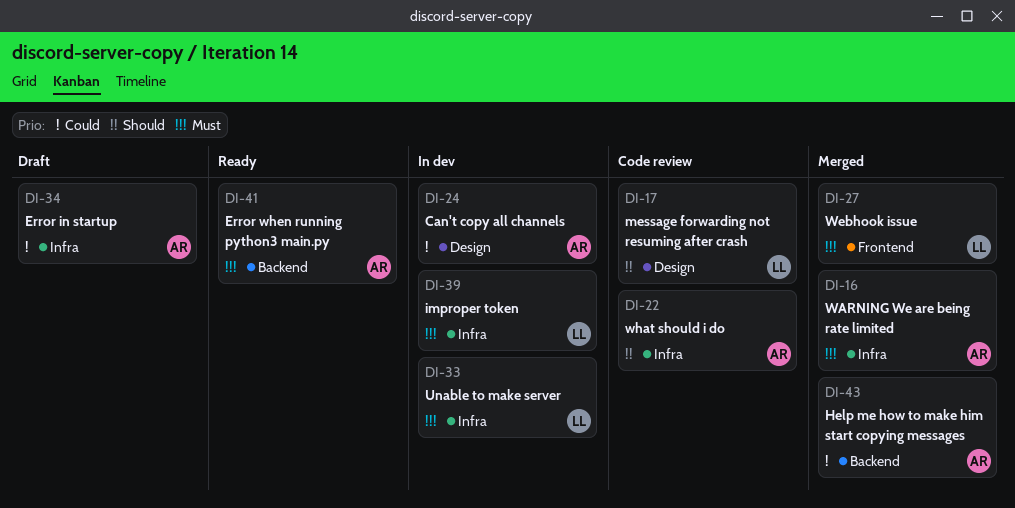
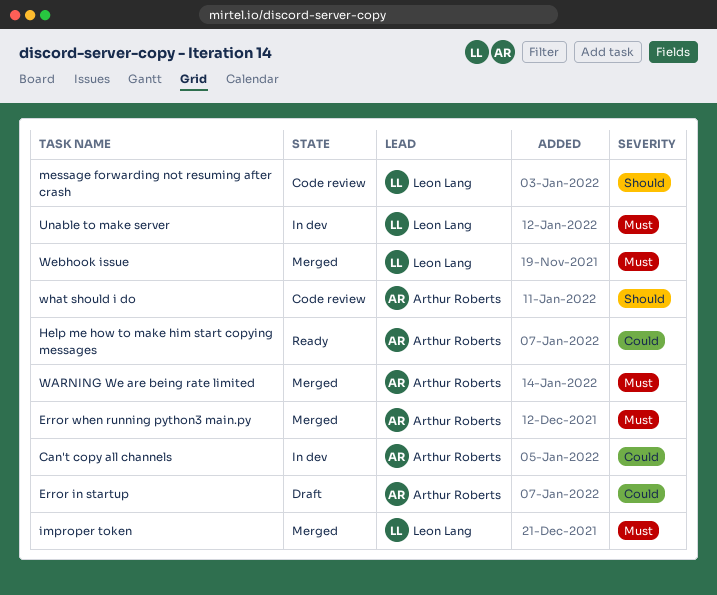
Error when running python3 main.py, status: Ready -> Merged
Help me how to make him start copying messages, status: Merged -> Ready
improper token, status: In dev -> Merged

